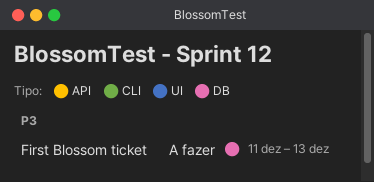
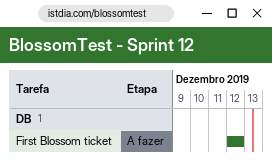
First Blossom ticket, start: Dec 11 -> Dec 12
First Blossom ticket, due: Dec 13 -> Dec 12

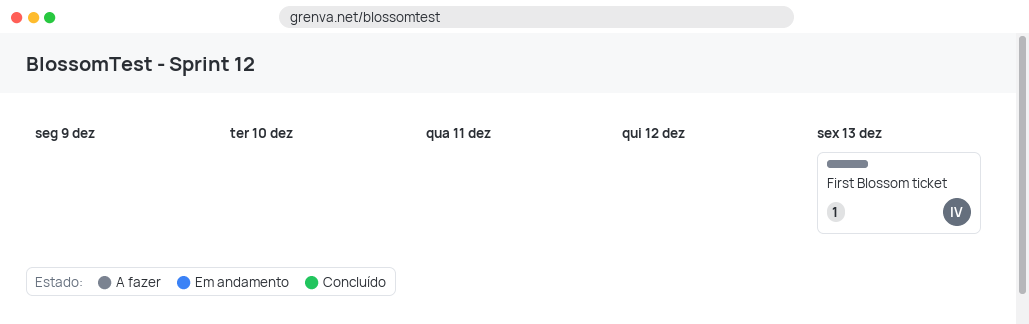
First Blossom ticket, due: Dec 12 -> Dec 13

